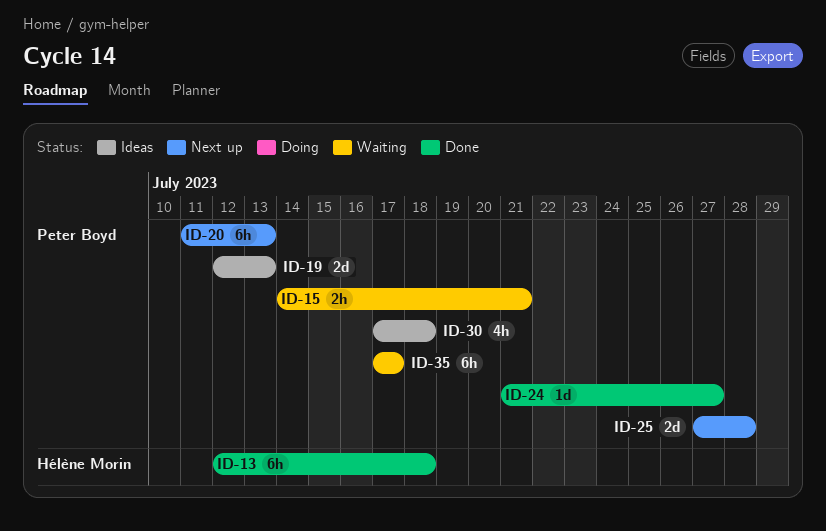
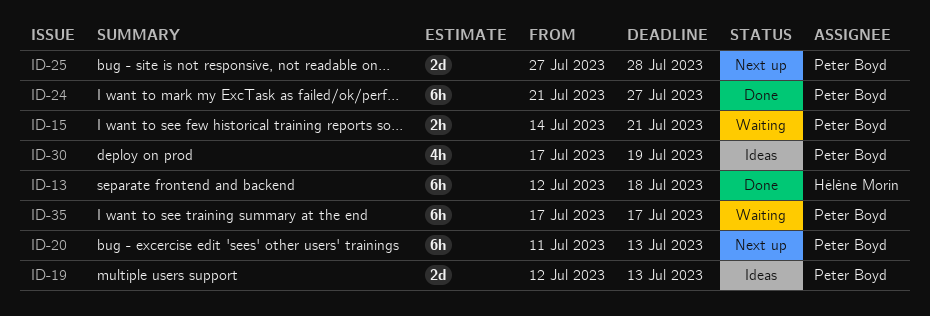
ID-24, estimate: 1d -> 6h
ID-30, due: Jul 18 -> Jul 19

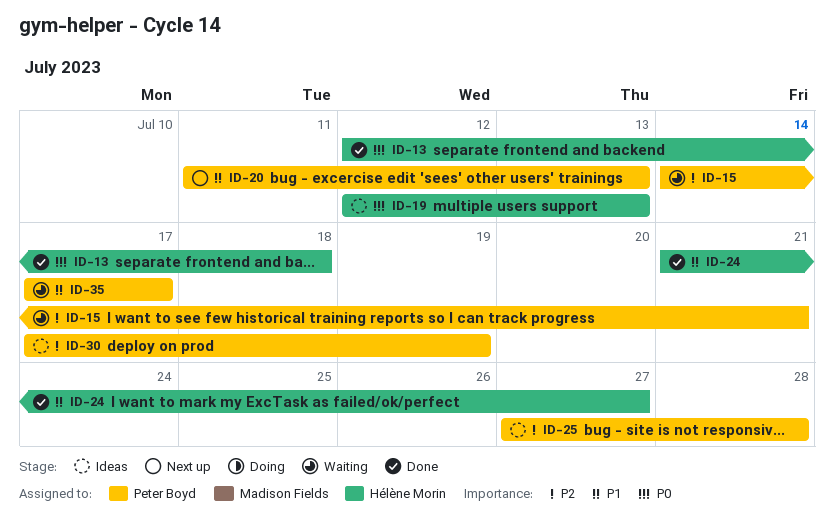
ID-19, owner: Peter Boyd -> Hélène Morin
ID-24, owner: Peter Boyd -> Hélène Morin
ID-25, status: Next up -> Ideas

